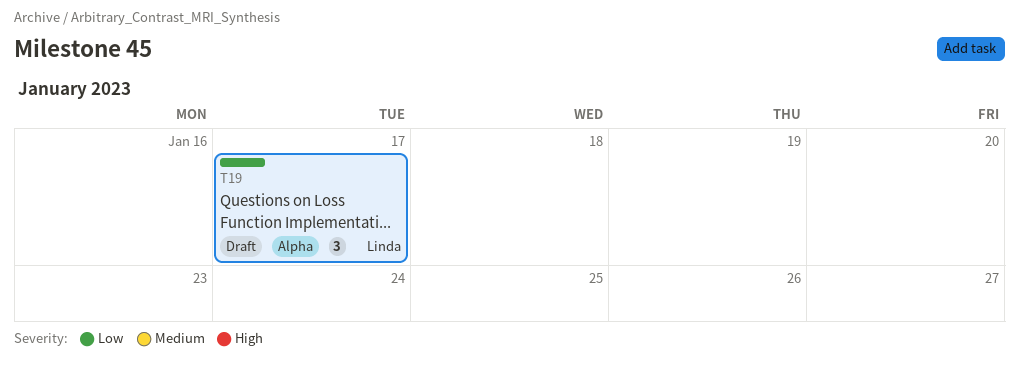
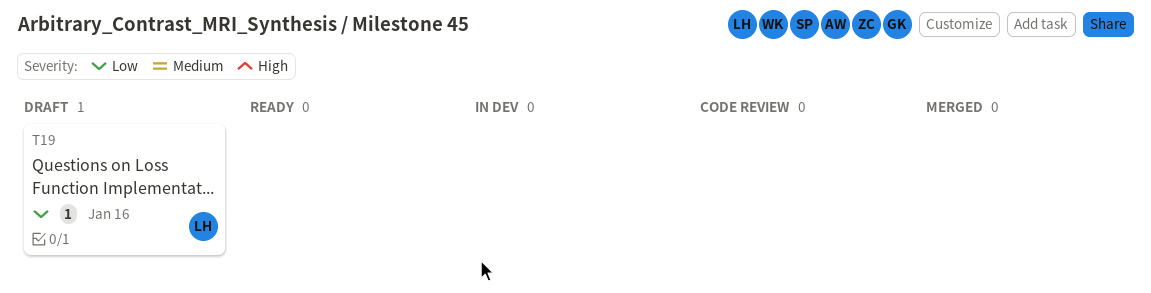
T19, estimate: 3 -> 1
T19, due: Jan 17 -> Jan 16

